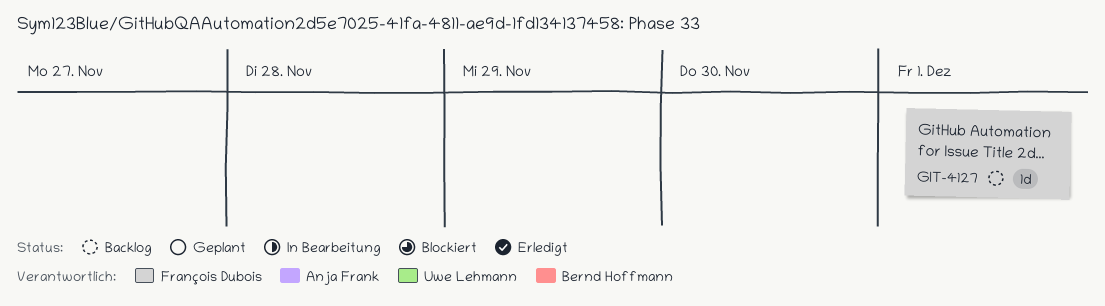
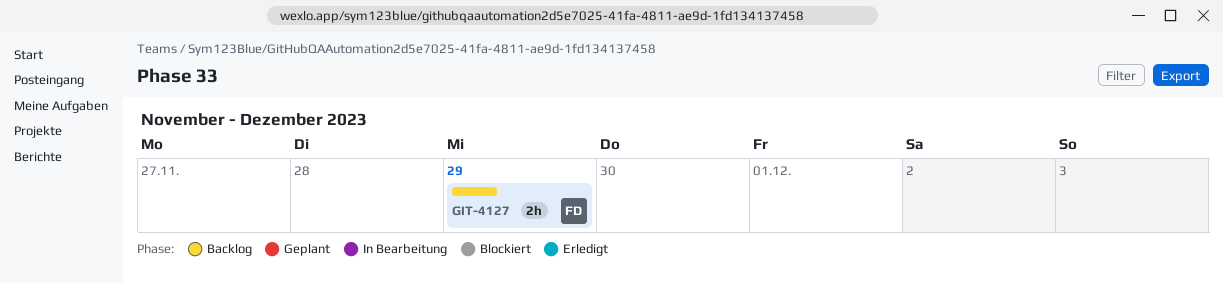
GIT-4127, estimate: 1d -> 2h
GIT-4127, due: Dec 1 -> Nov 29

